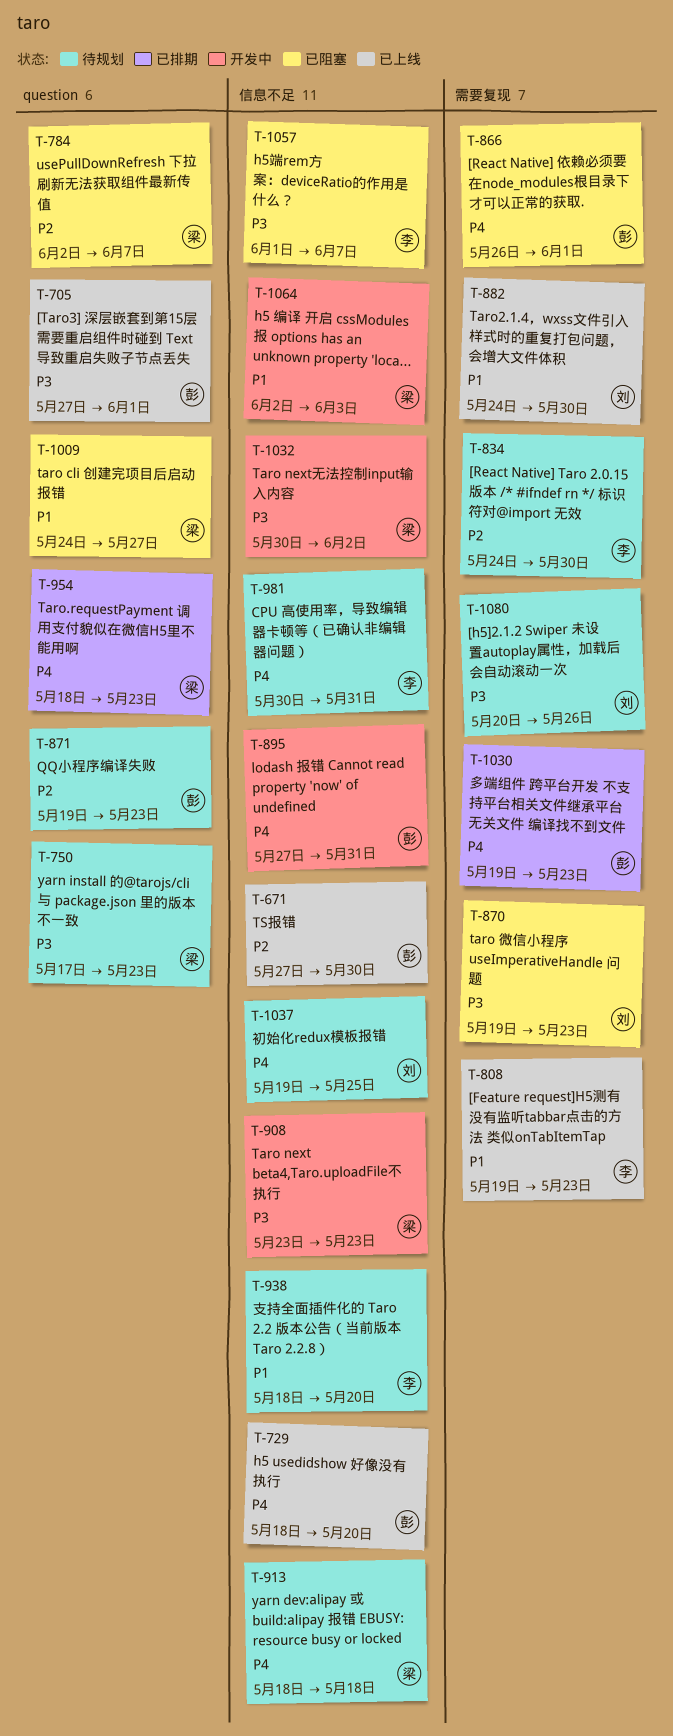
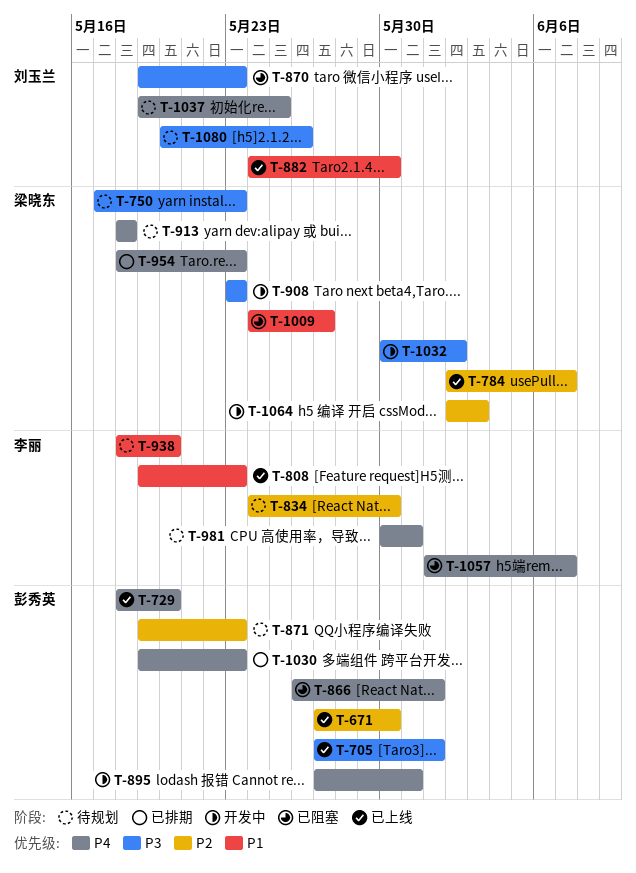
T-784, status: 已阻塞 -> 已上线
T-1057, priority: P3 -> P4
T-1064, priority: P1 -> P2

